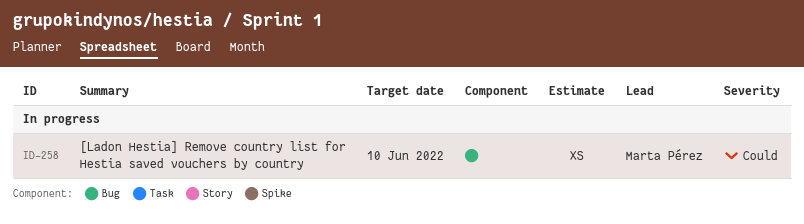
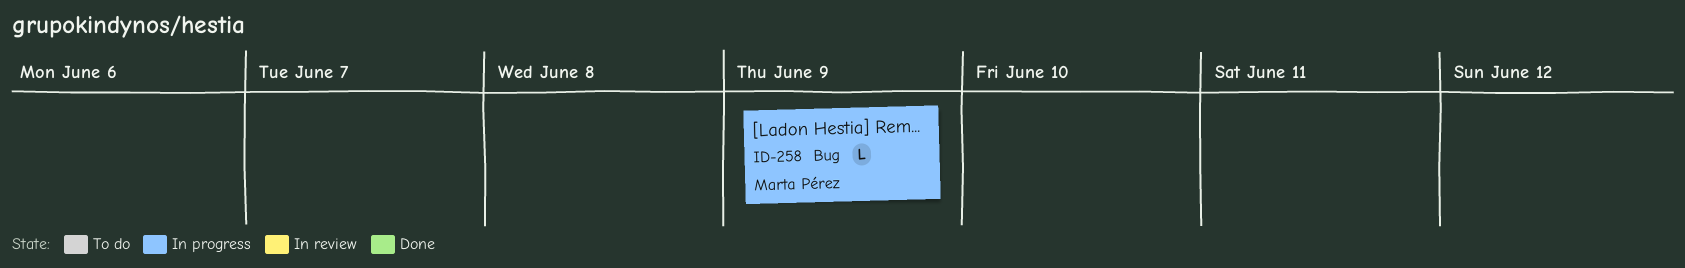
ID-258, estimate: XS -> L
ID-258, due: Jun 10 -> Jun 9

